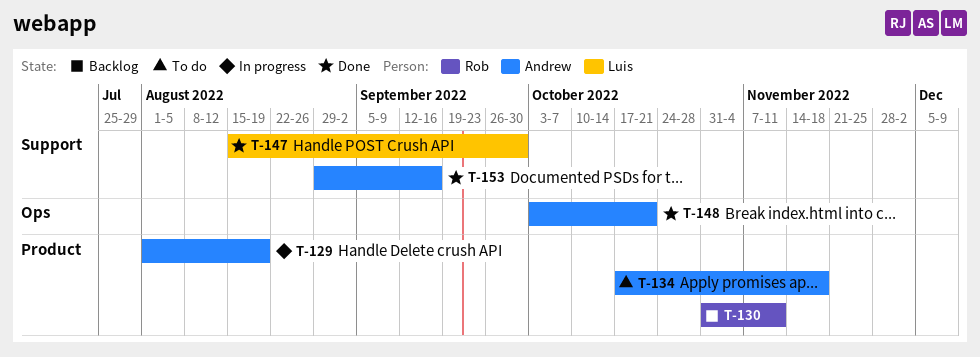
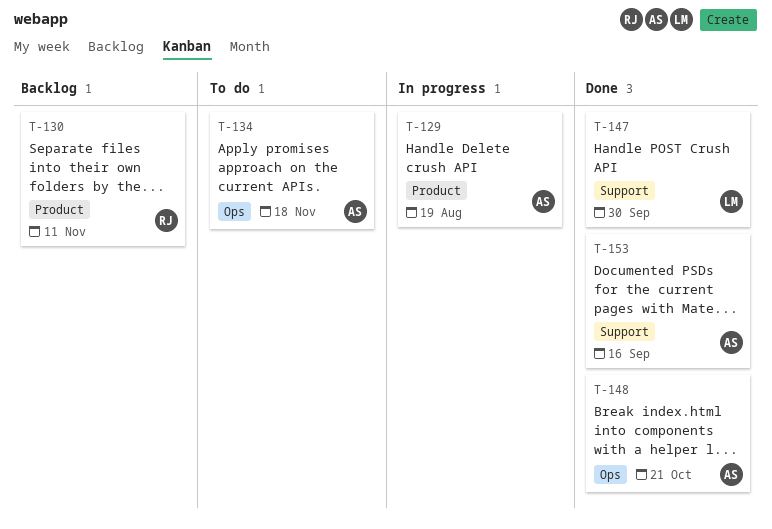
T-134, label: Product -> Ops

